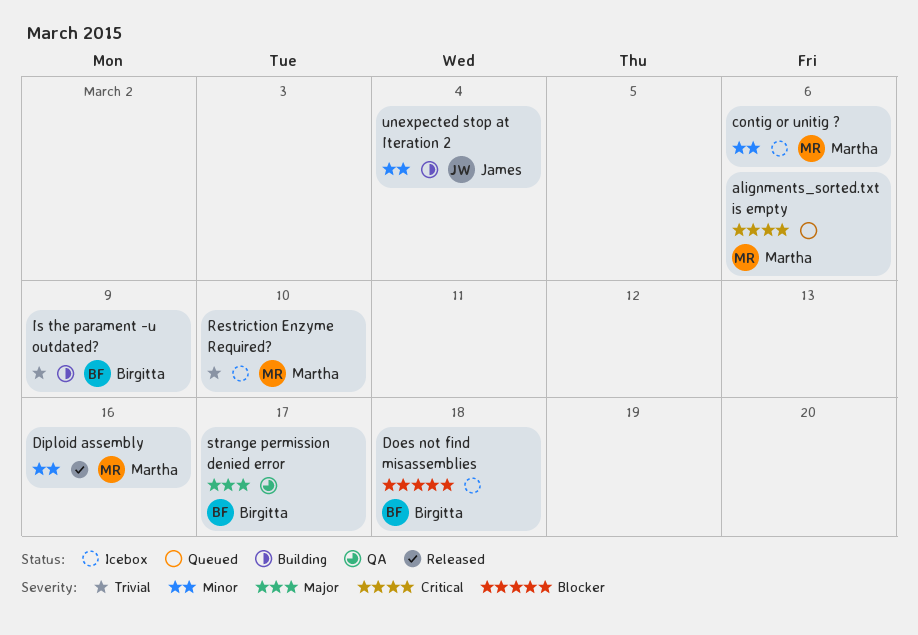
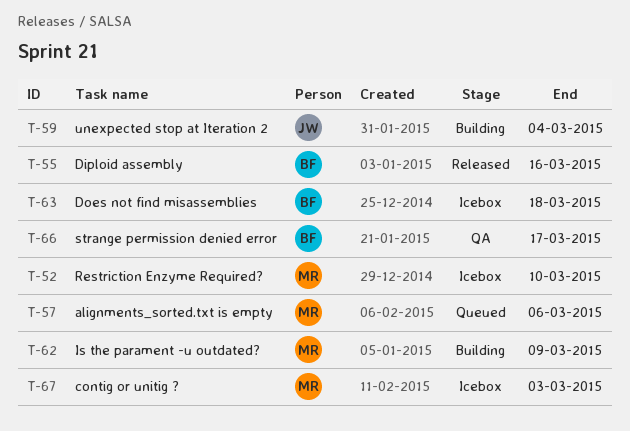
contig or unitig ?, due: Mar 6 -> Mar 3
Diploid assembly, owner: Martha -> Birgitta
Is the parament -u outdated?, owner: Birgitta -> Martha

